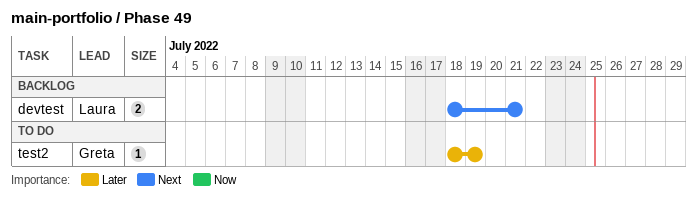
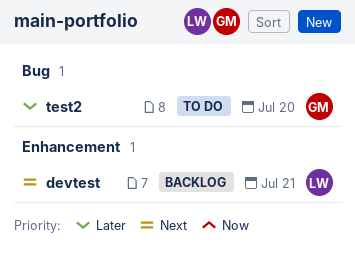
test2, due: Jul 19 -> Jul 20

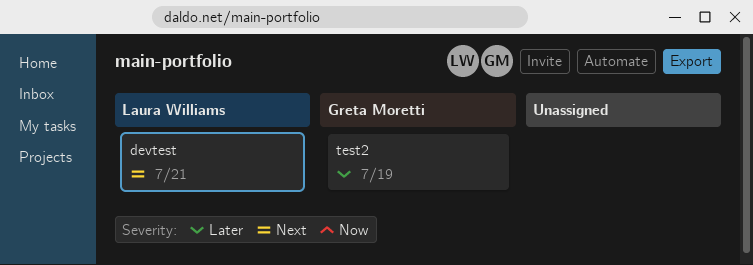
test2, due: Jul 20 -> Jul 19

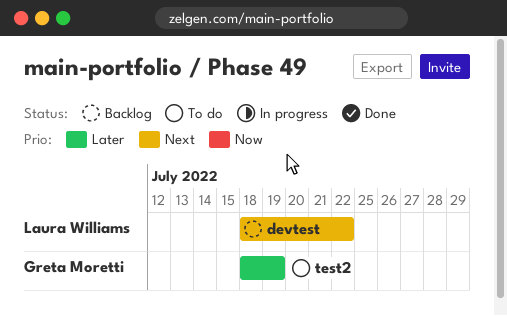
devtest, due: Jul 21 -> Jul 22

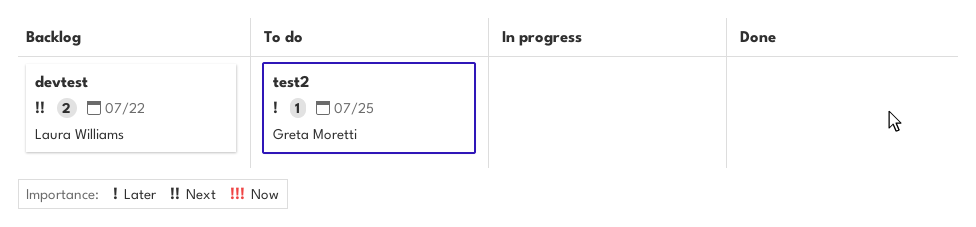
test2, due: Jul 19 -> Jul 25

